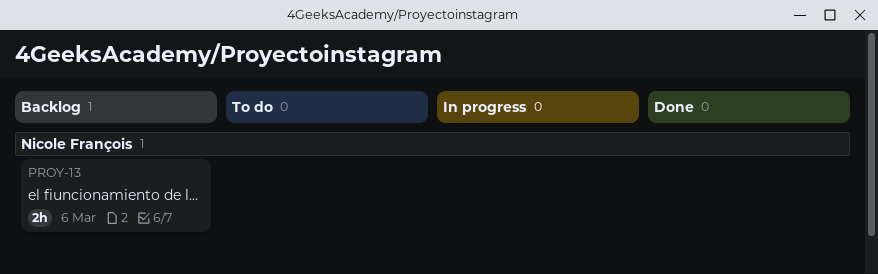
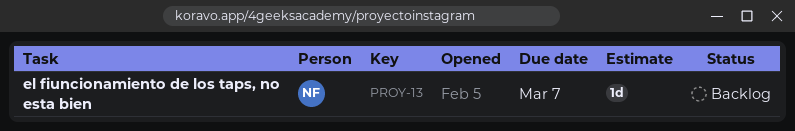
PROY-13, estimate: 2h -> 1d
PROY-13, due: Mar 6 -> Mar 7

